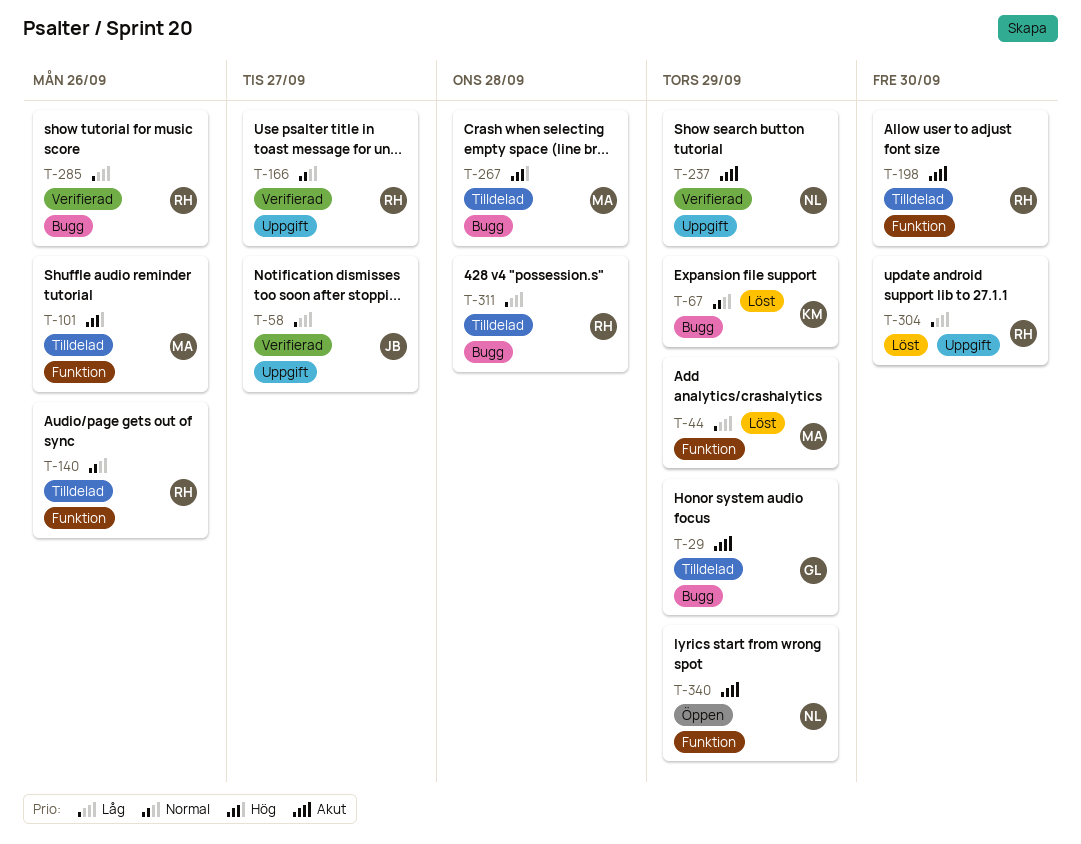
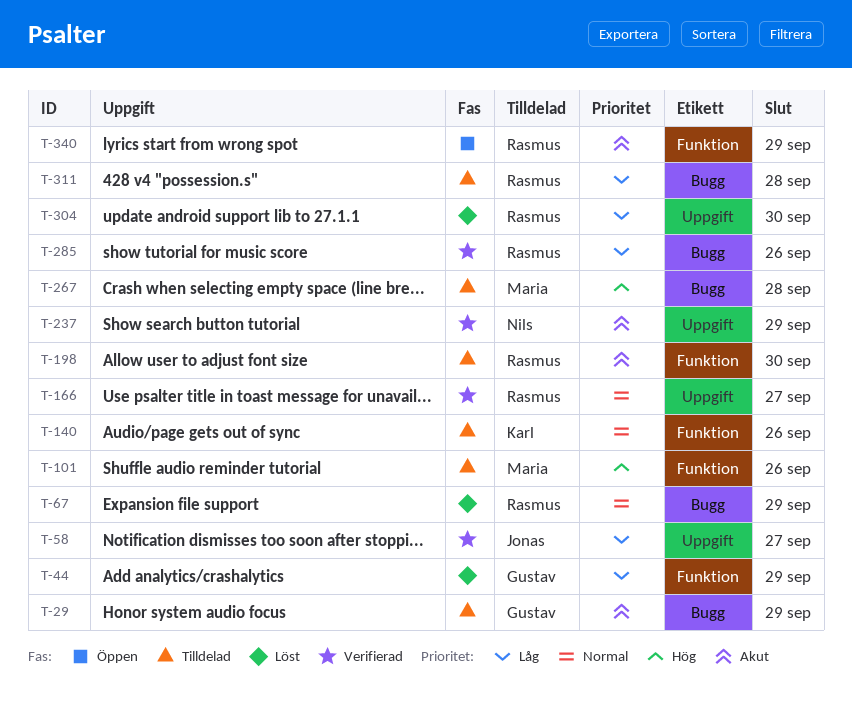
T-44, owner: Maria -> Gustav
T-67, owner: Karl -> Rasmus
T-140, owner: Rasmus -> Karl
T-340, owner: Nils -> Rasmus

